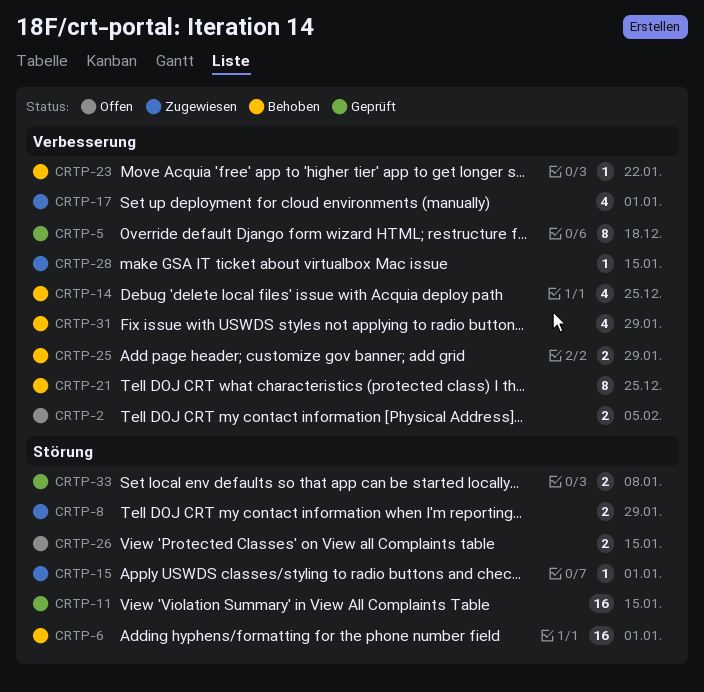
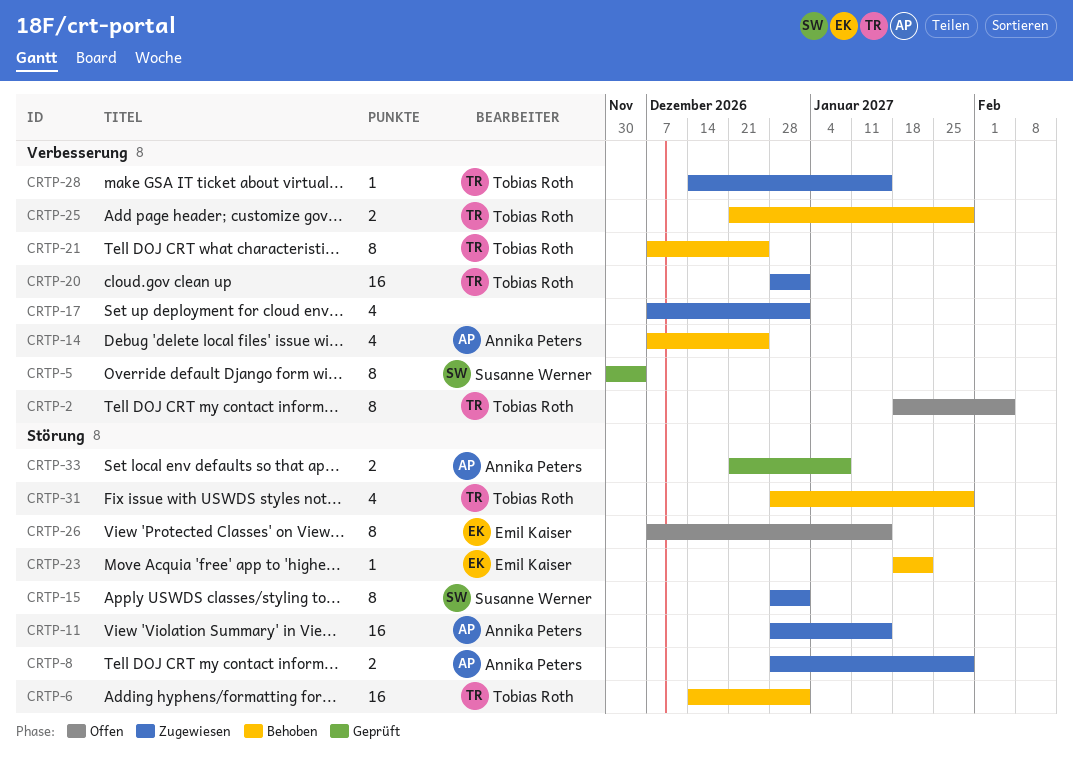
CRTP-2, estimate: 2 -> 8
CRTP-5, due: Dec 18 -> Dec 4
CRTP-11, status: Geprüft -> Zugewiesen
CRTP-15, estimate: 1 -> 8
CRTP-20: none -> present
CRTP-23, label: Verbesserung -> Störung
CRTP-26, estimate: 2 -> 8
CRTP-31, label: Verbesserung -> Störung

